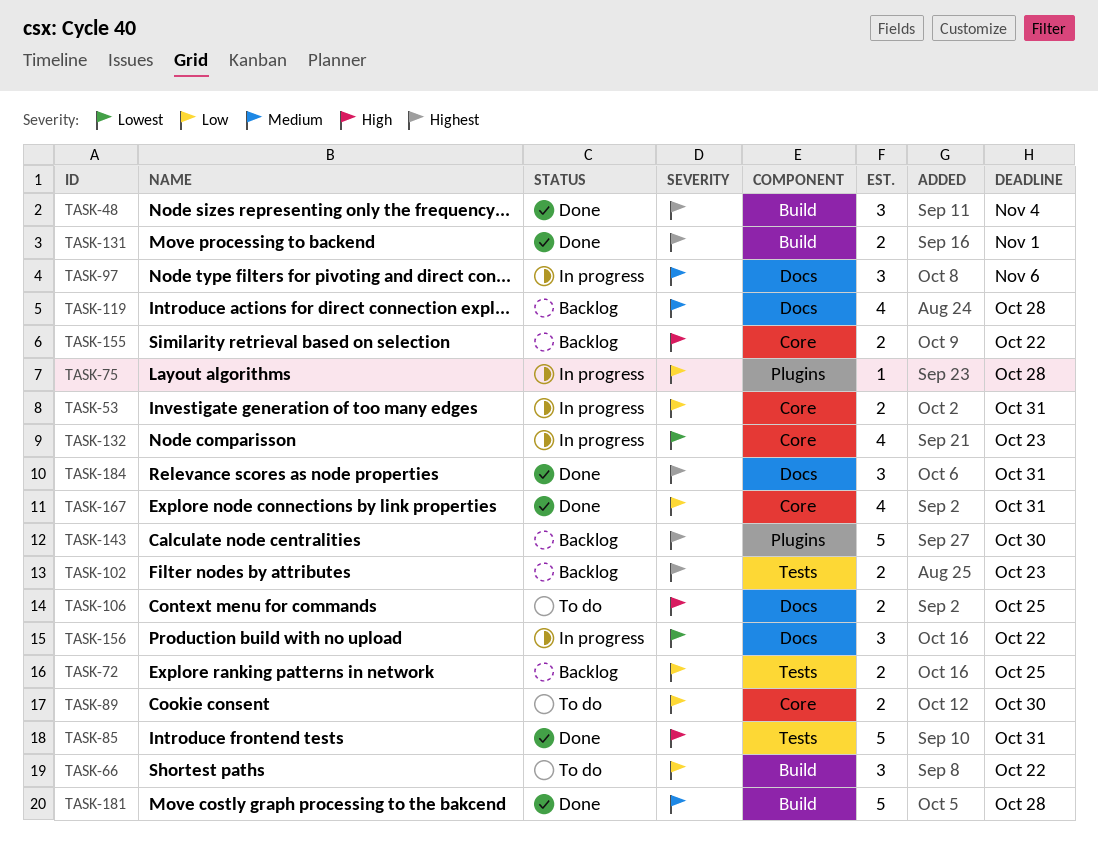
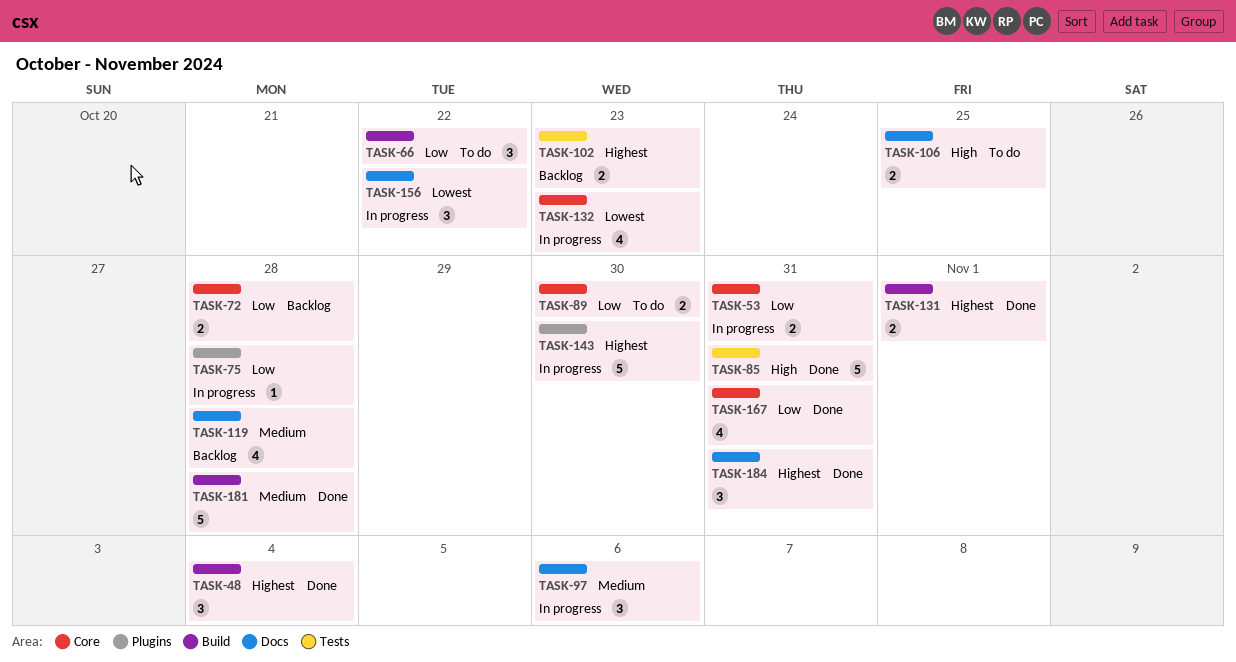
TASK-72, label: Tests -> Core
TASK-72, due: Oct 25 -> Oct 28
TASK-143, status: Backlog -> In progress
TASK-155: present -> none

